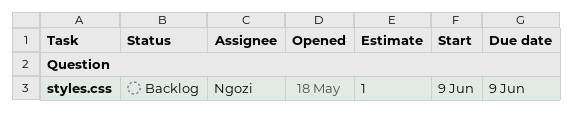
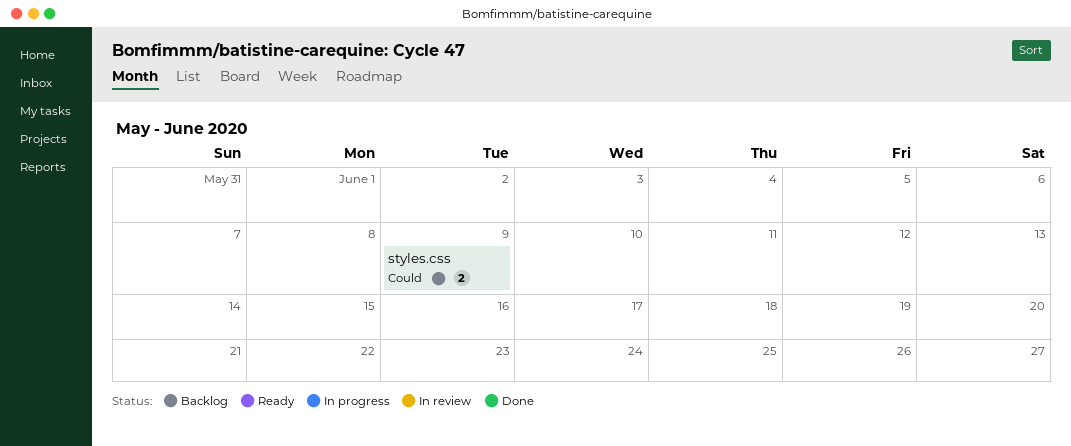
styles.css, estimate: 1 -> 2

